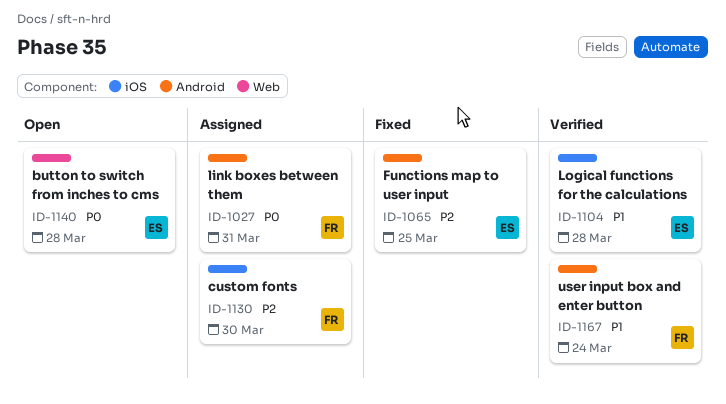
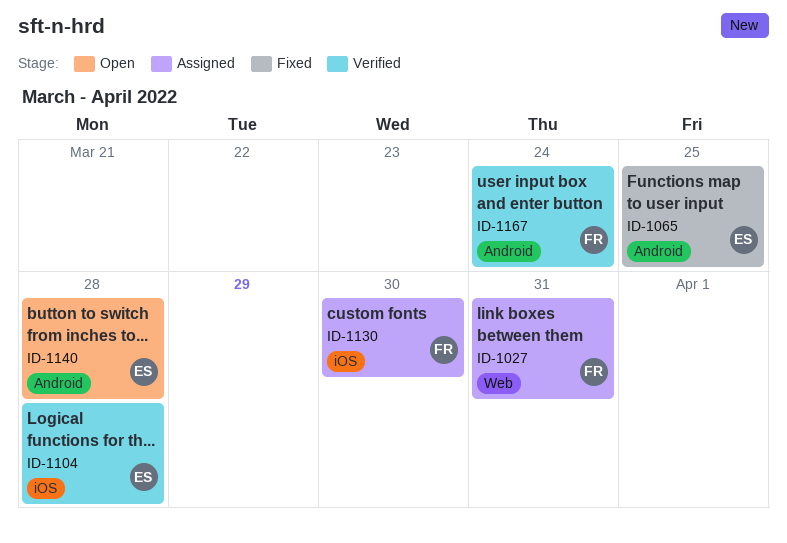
ID-1027, label: Android -> Web
ID-1140, label: Web -> Android

